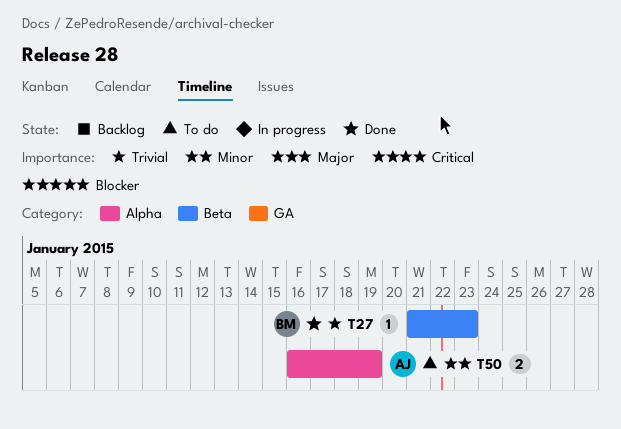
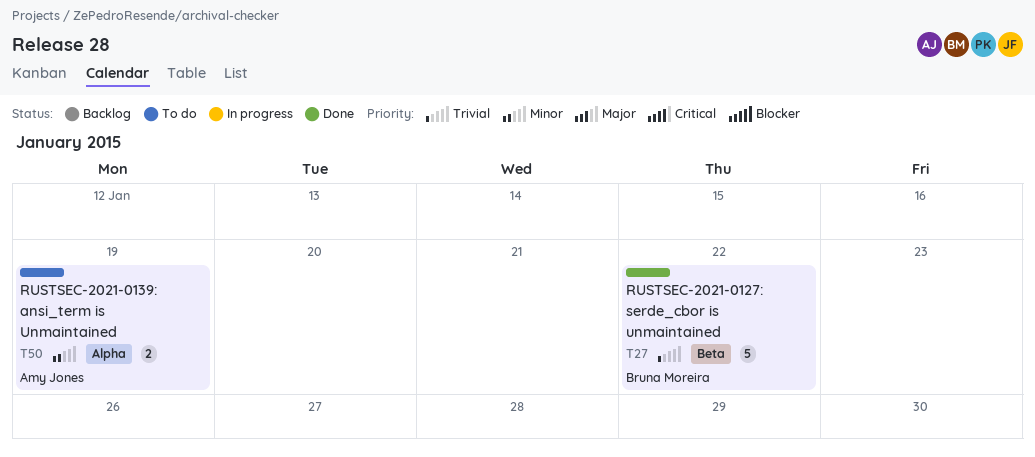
T27, estimate: 1 -> 5
T27, due: Jan 23 -> Jan 22

